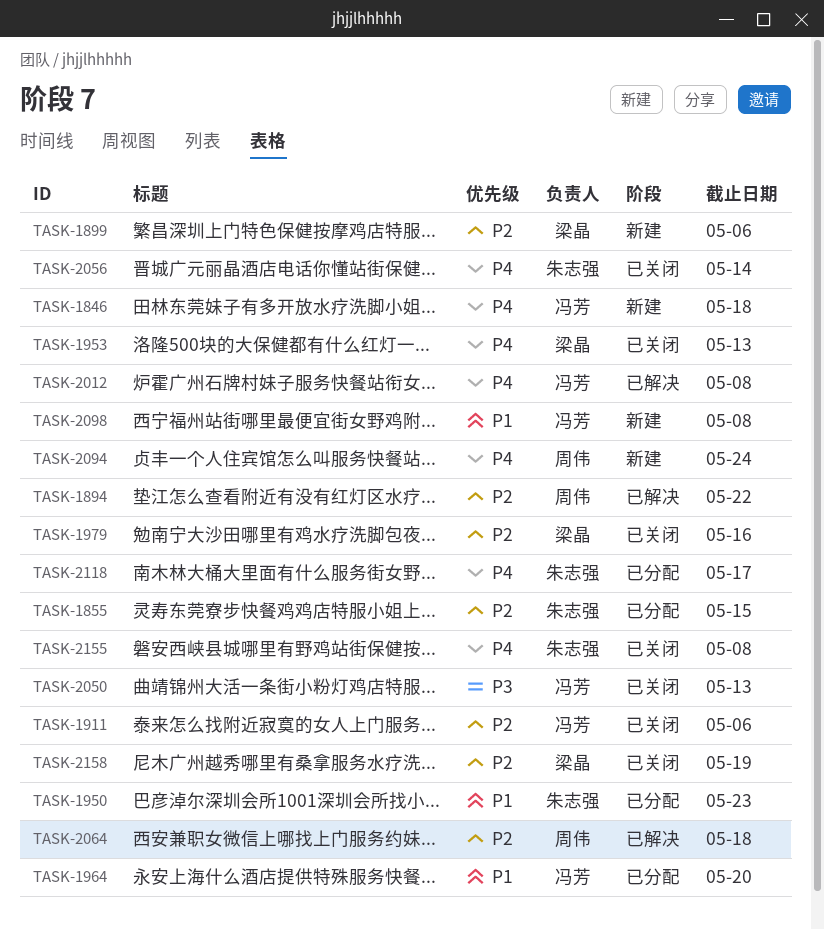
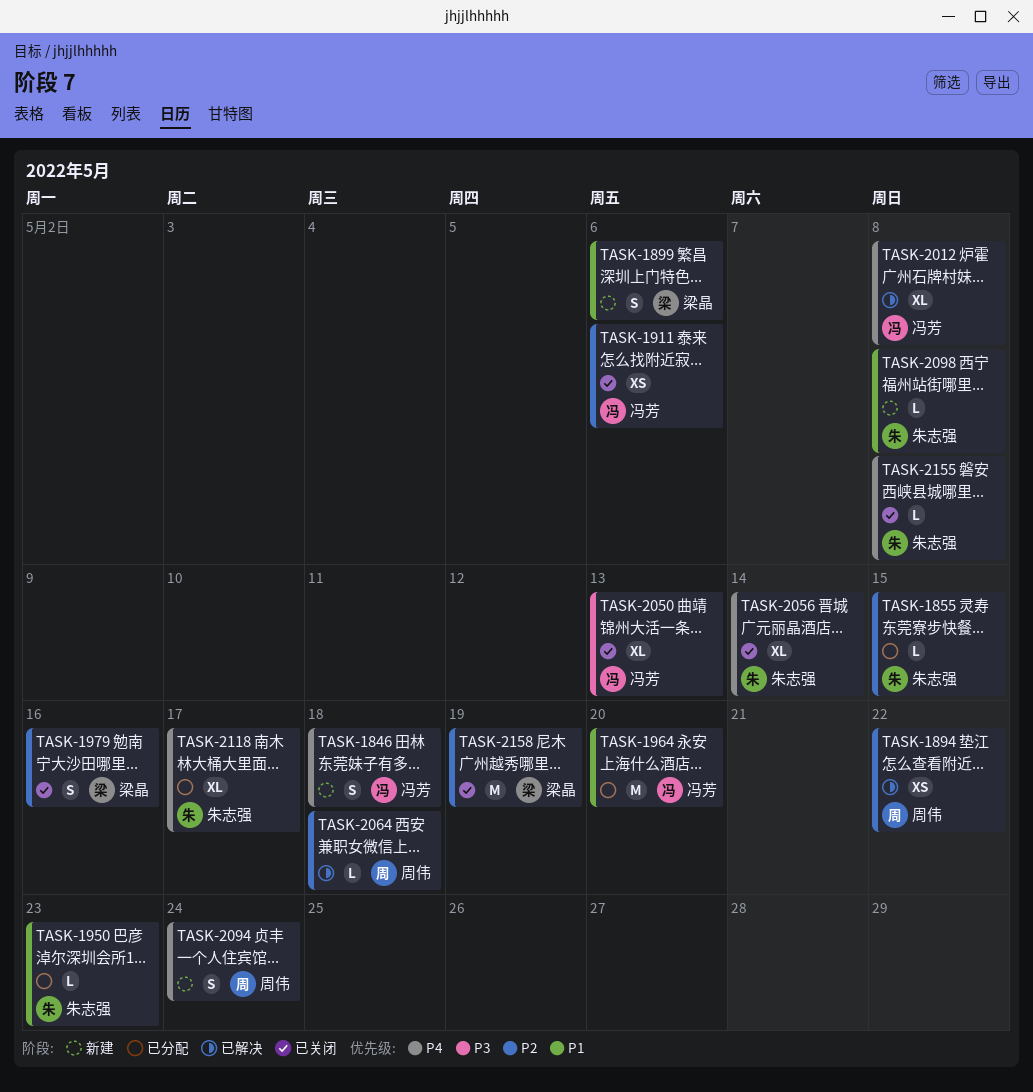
TASK-1899, priority: P2 -> P1
TASK-1953: present -> none
TASK-2098, owner: 冯芳 -> 朱志强

